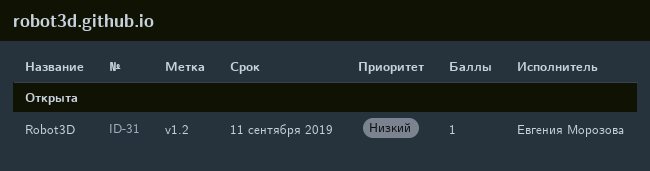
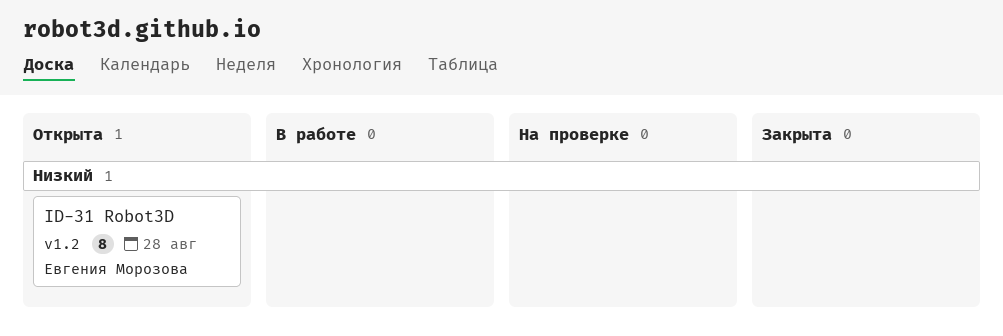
ID-31, estimate: 1 -> 8
ID-31, due: Sep 11 -> Aug 28

